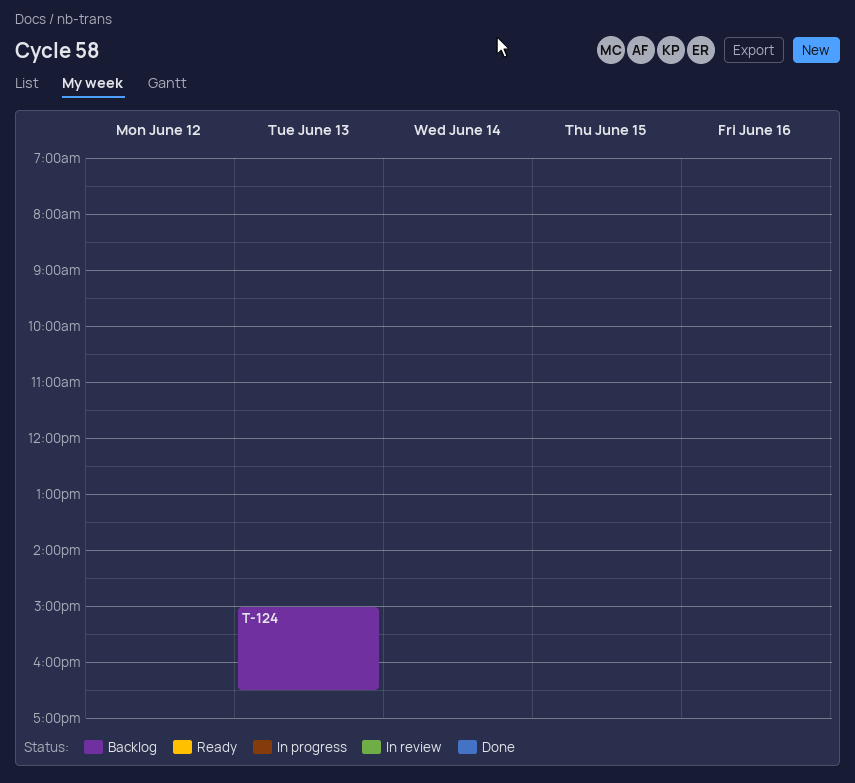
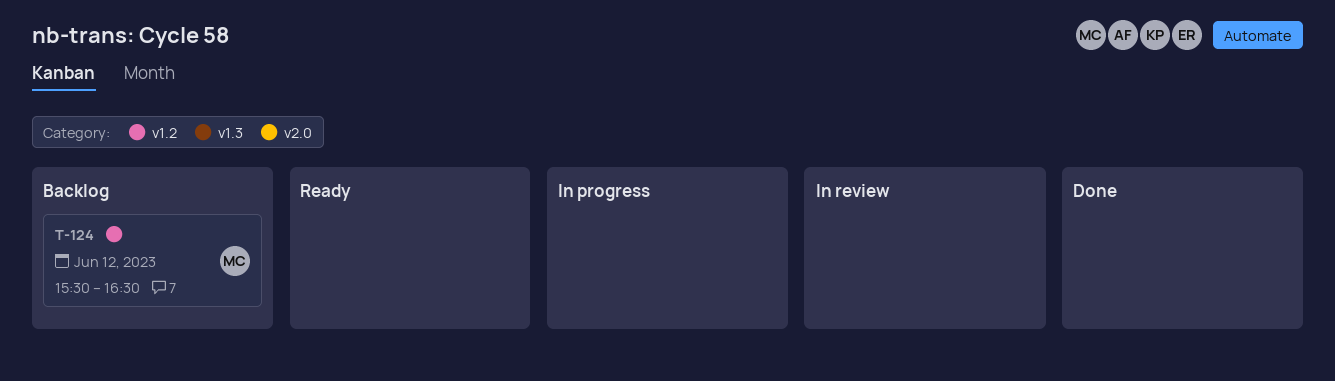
T-124, day: Jun 13 -> Jun 12
T-124, begins: 15:00 -> 15:30

